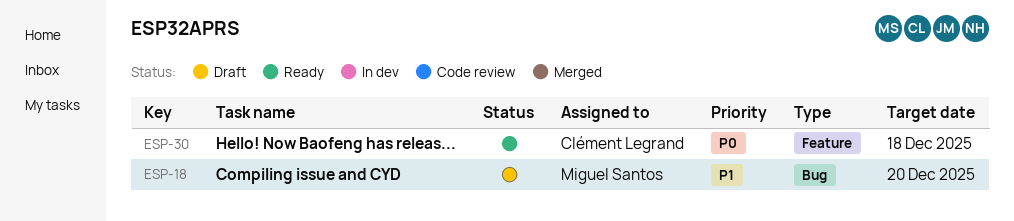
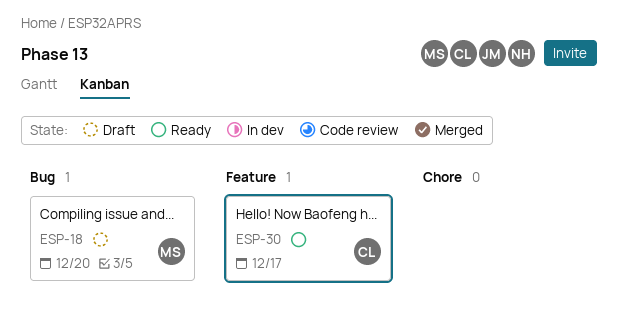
ESP-30, due: Dec 18 -> Dec 17

